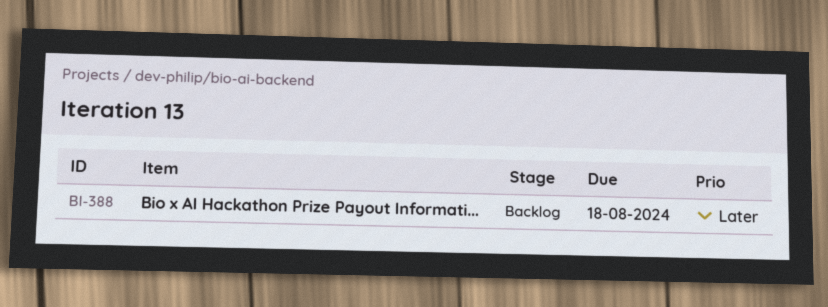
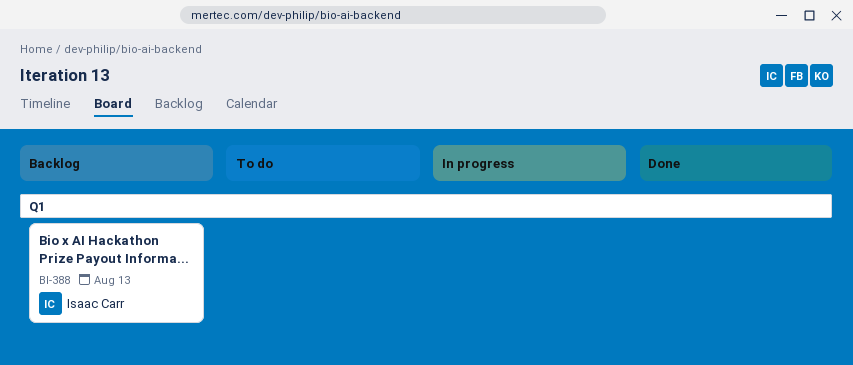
BI-388, due: Aug 18 -> Aug 13

